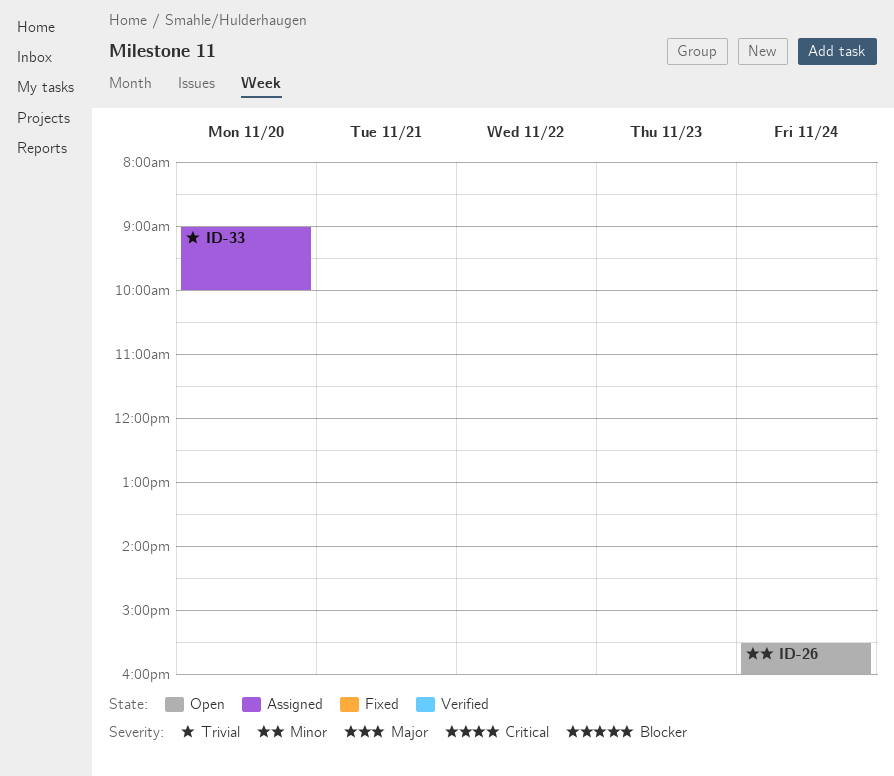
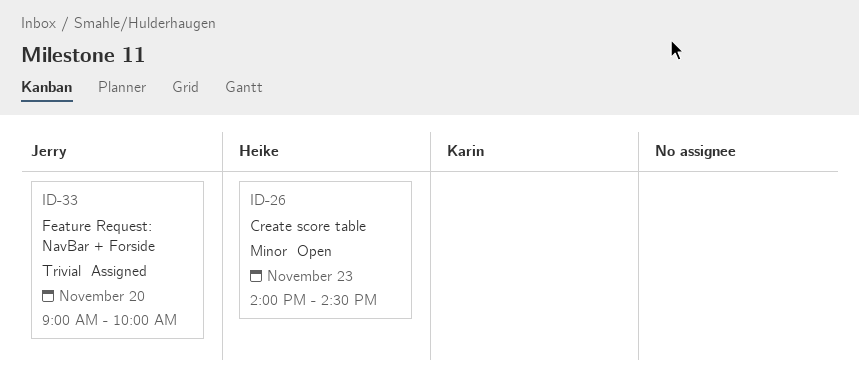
ID-26, day: Nov 24 -> Nov 23
ID-26, begins: 15:30 -> 14:00
ID-26, ends: 16:00 -> 14:30

